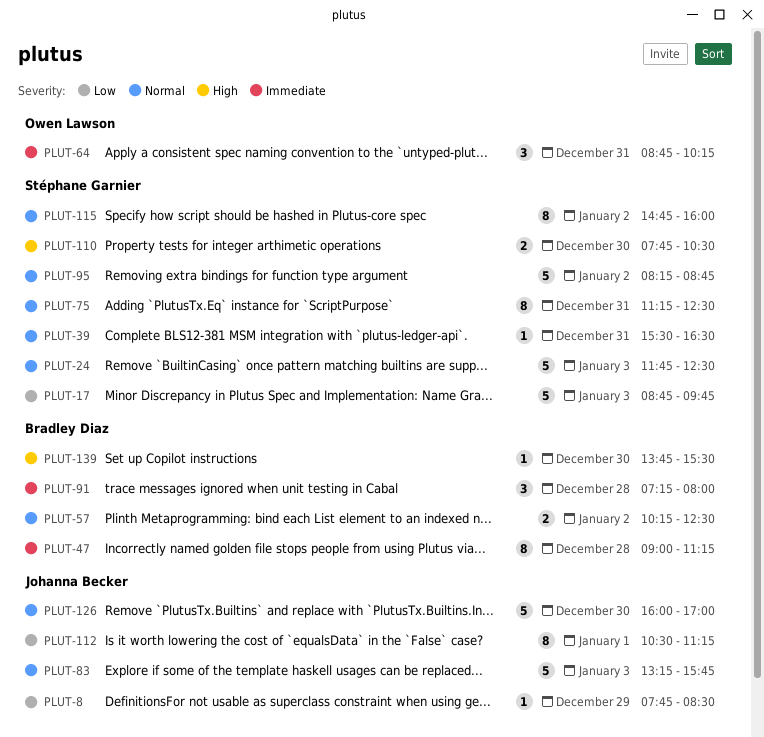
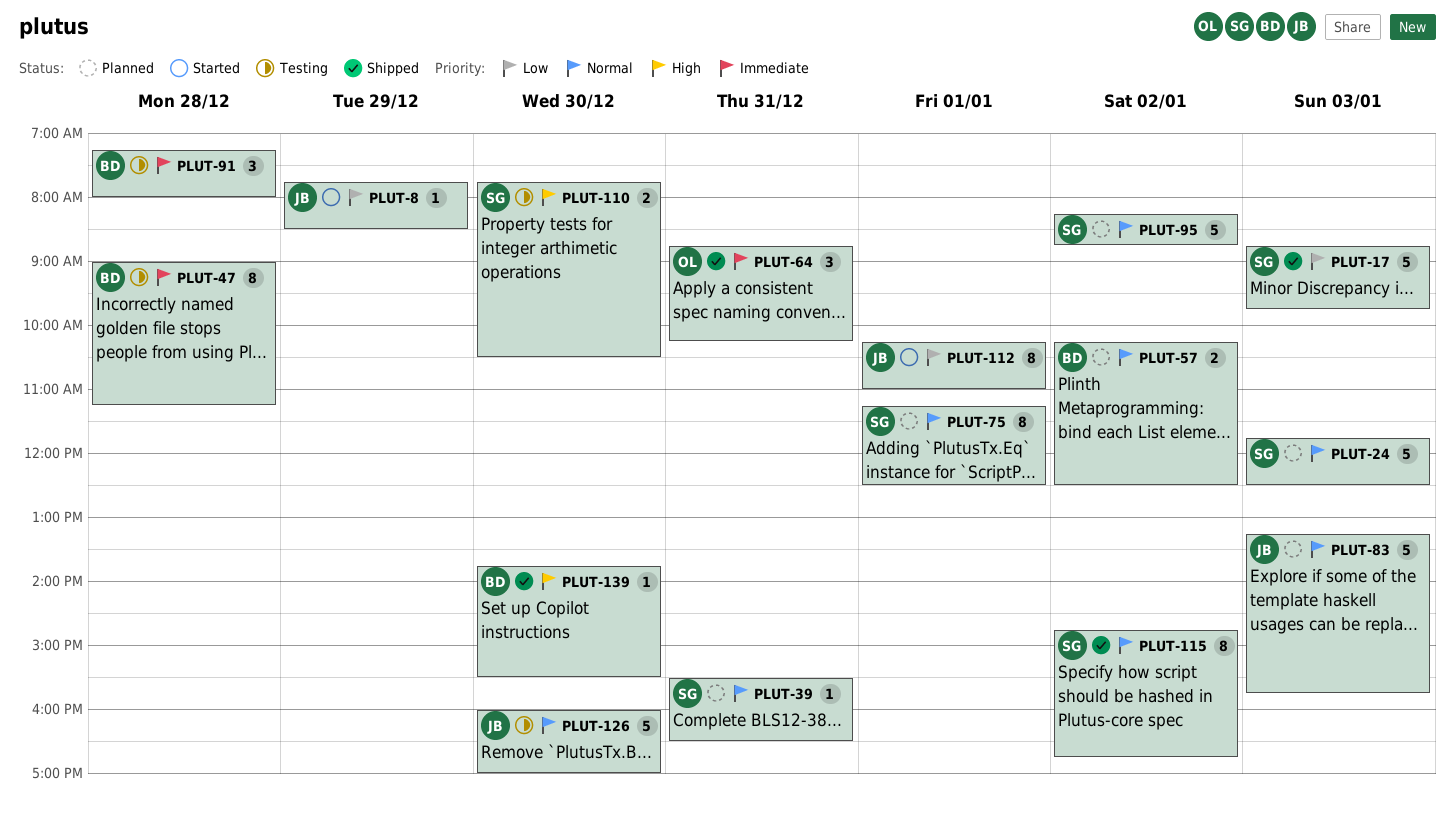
PLUT-75, day: Dec 31 -> Jan 1
PLUT-112, begins: 10:30 -> 10:15
PLUT-112, ends: 11:15 -> 11:00
PLUT-115, ends: 16:00 -> 16:45

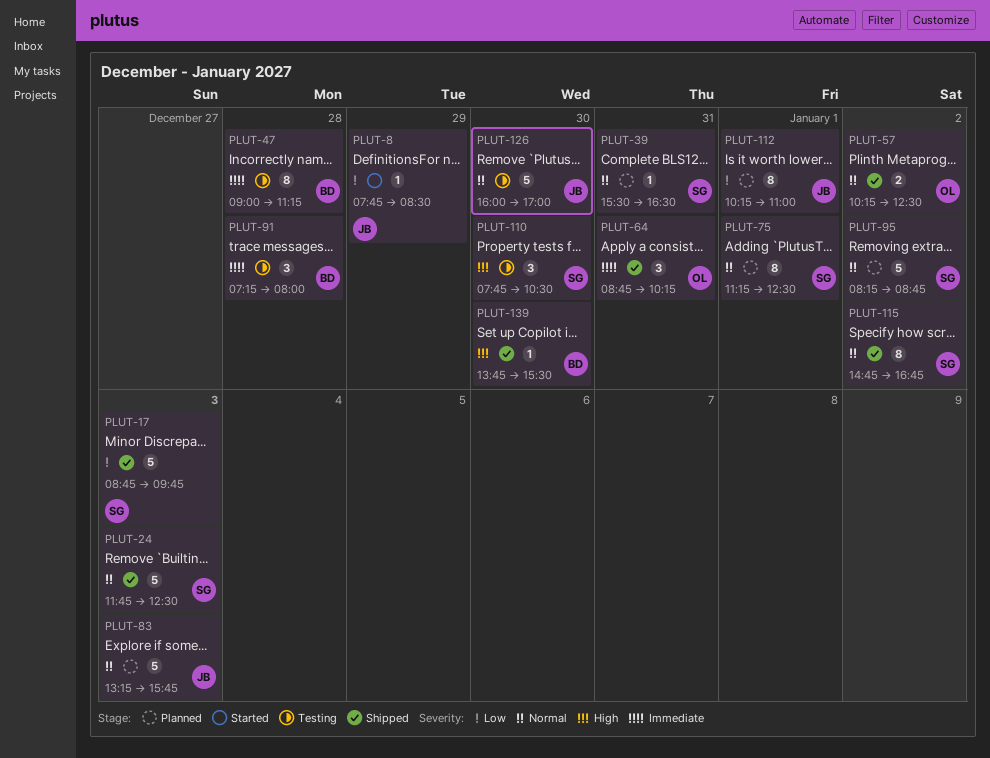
PLUT-24, status: Planned -> Shipped
PLUT-57, status: Planned -> Shipped
PLUT-57, owner: BD -> OL
PLUT-110, estimate: 2 -> 3
PLUT-112, status: Started -> Planned

